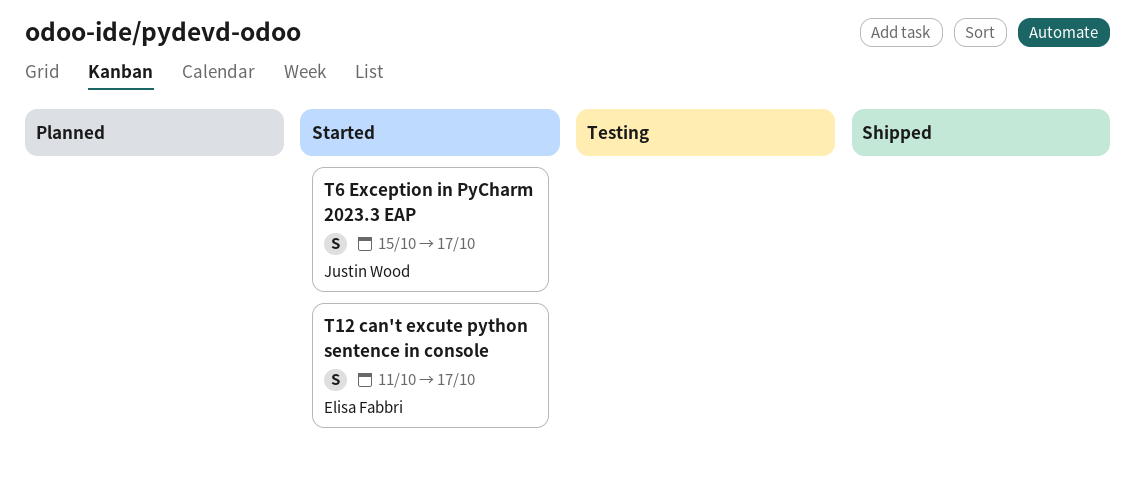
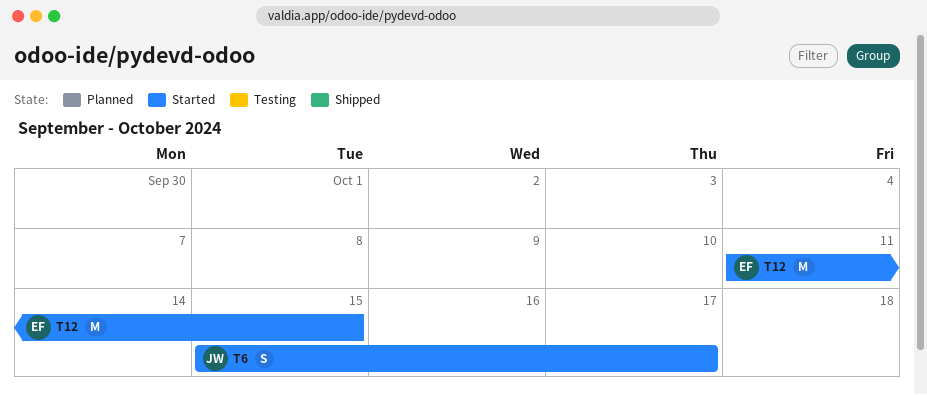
T12, estimate: S -> M
T12, due: Oct 17 -> Oct 15

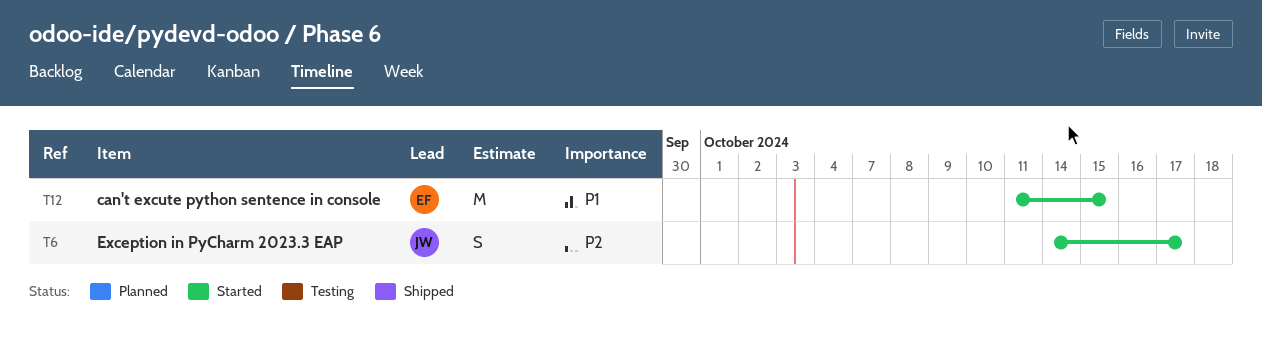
T6, start: Oct 15 -> Oct 14

